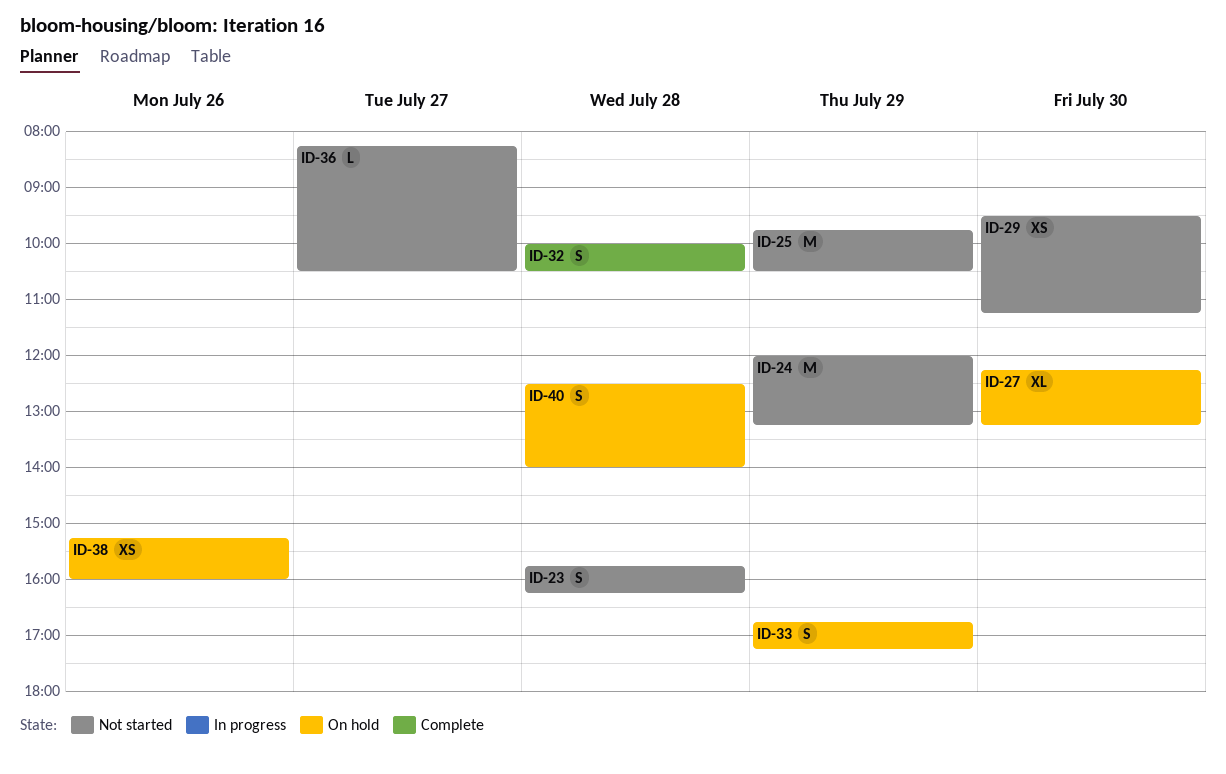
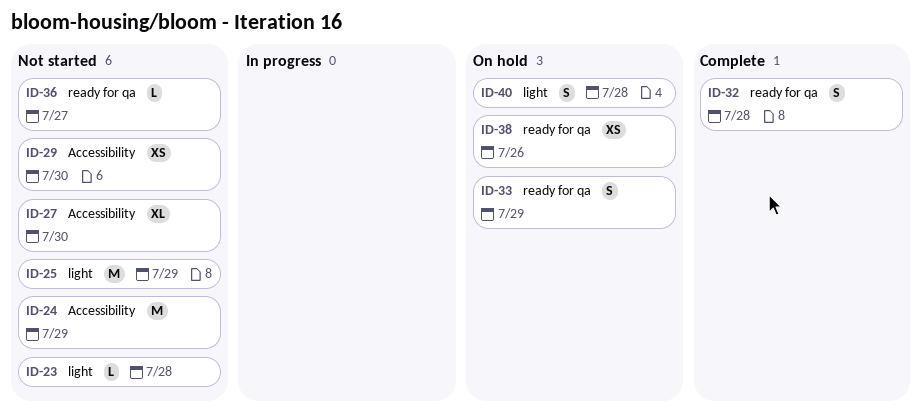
ID-23, estimate: S -> L
ID-27, status: On hold -> Not started

